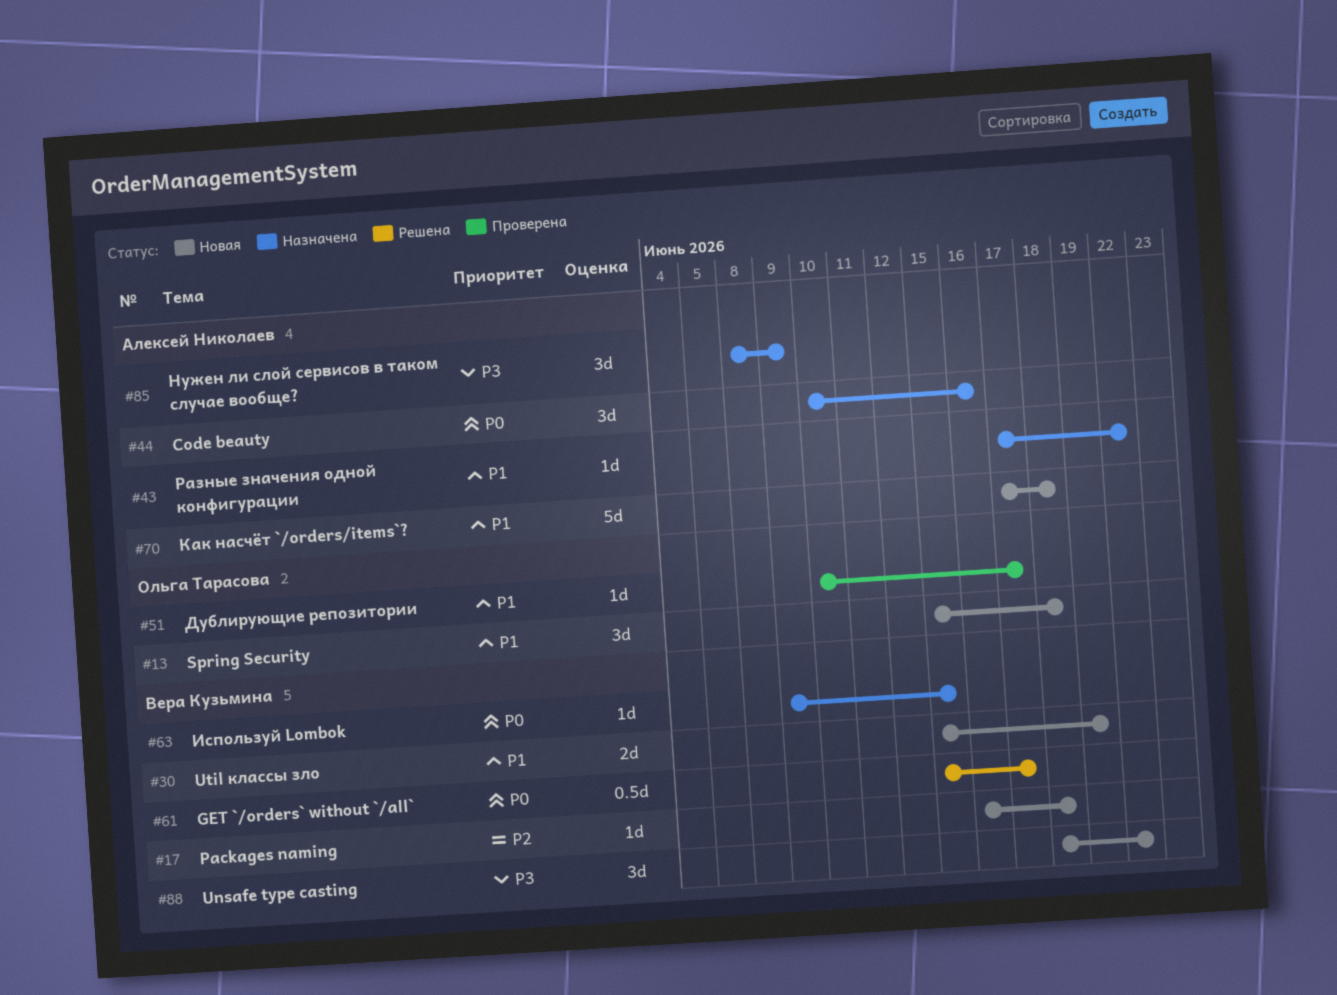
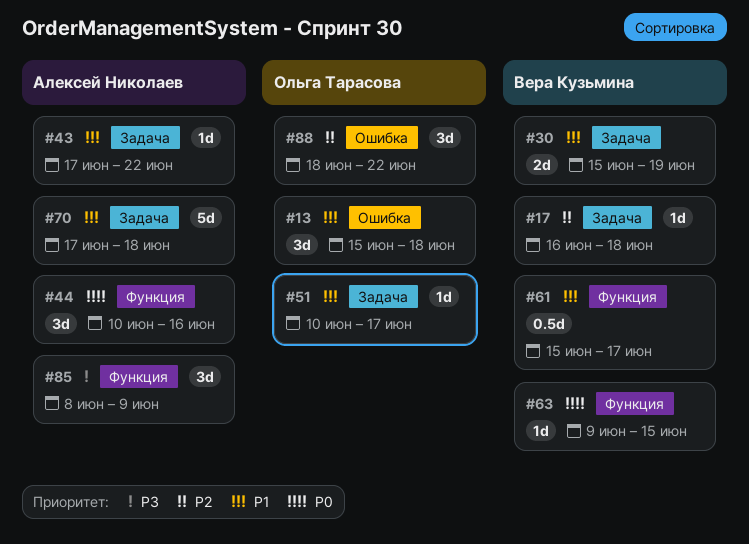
#61, priority: P0 -> P1
#88, owner: Вера Кузьмина -> Ольга Тарасова
#88, priority: P3 -> P2

